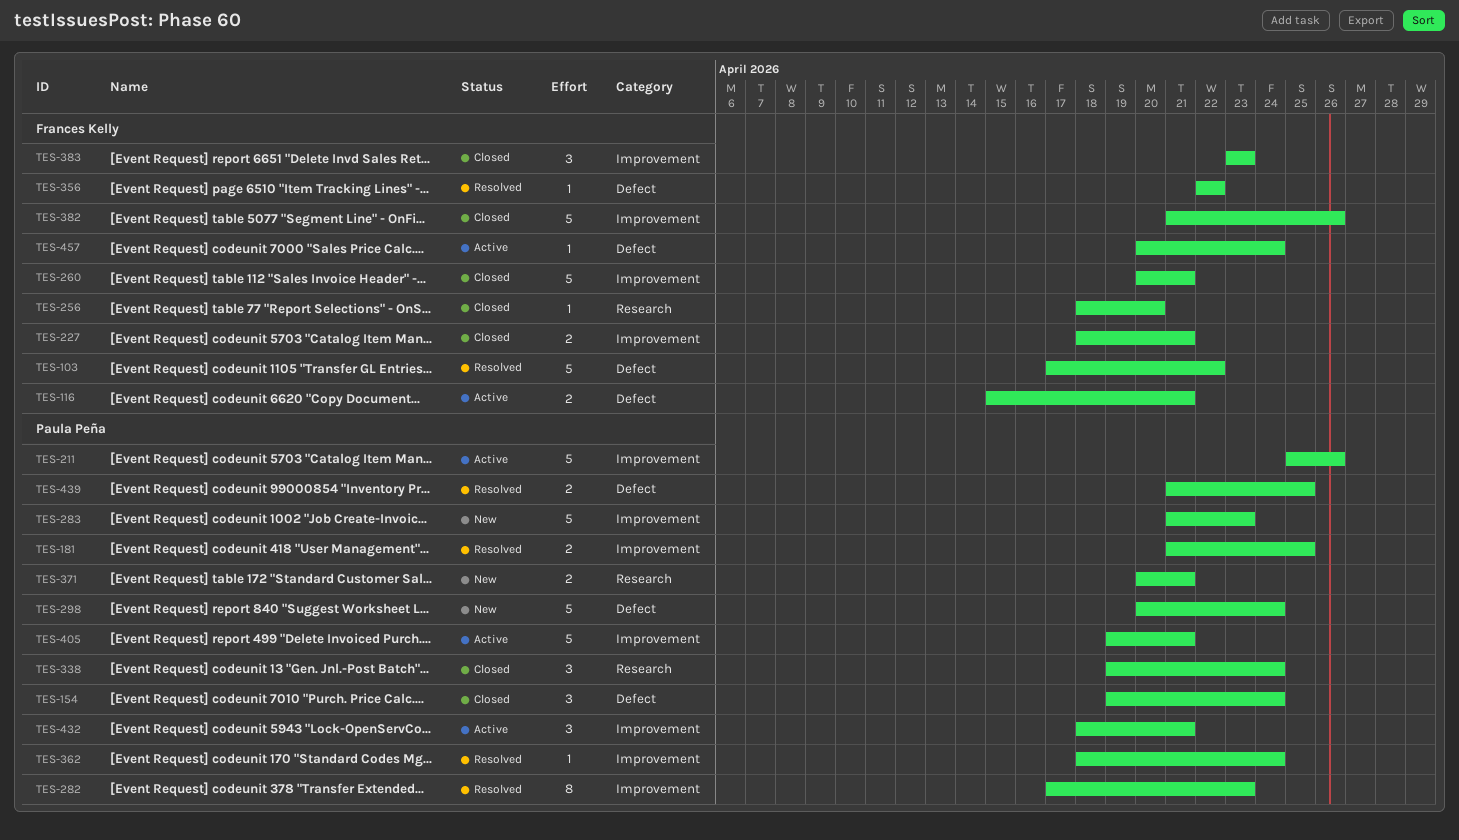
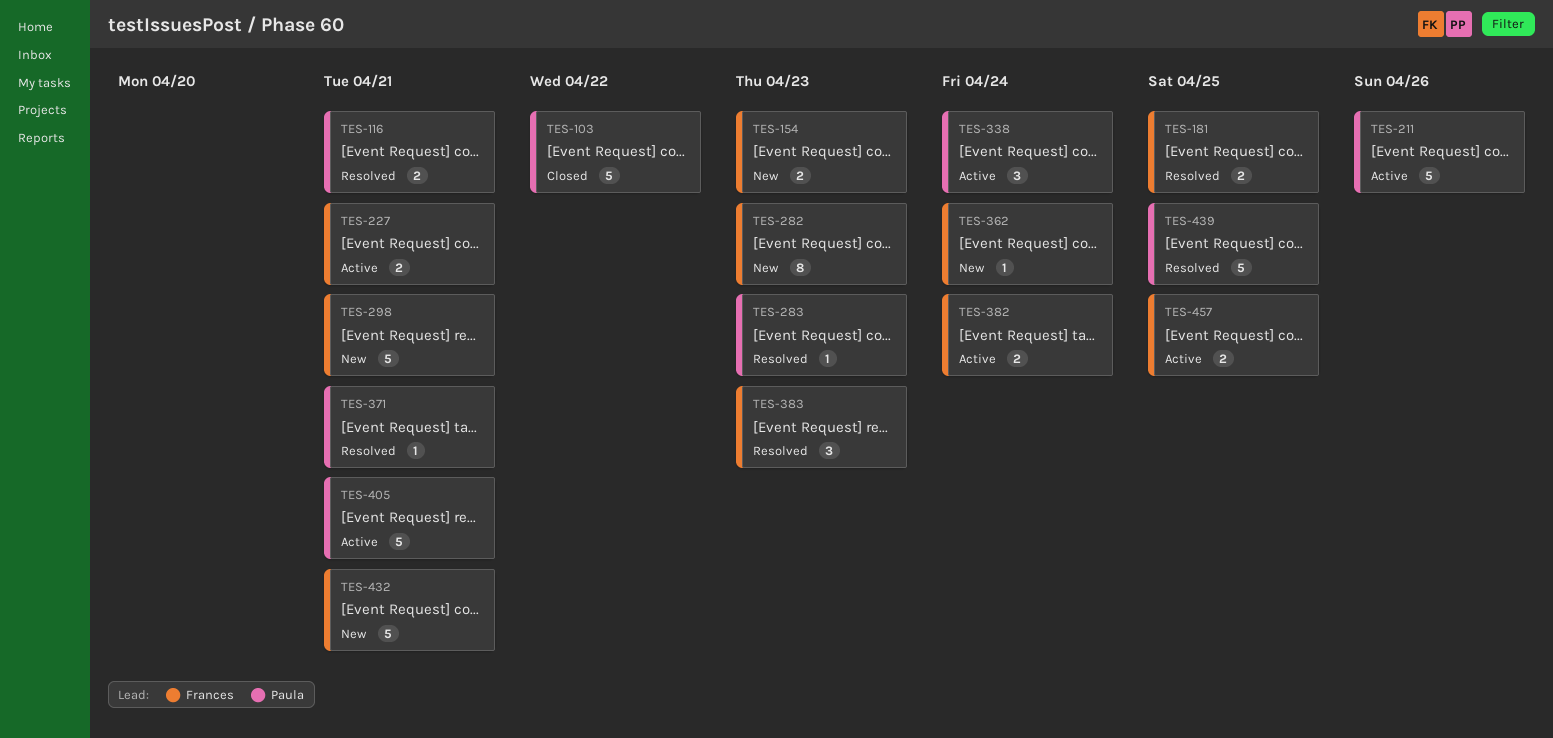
TES-103, status: Resolved -> Closed
TES-103, owner: Frances Kelly -> Paula Peña
TES-116, status: Active -> Resolved
TES-116, owner: Frances Kelly -> Paula Peña
TES-154, status: Closed -> New
TES-154, owner: Paula Peña -> Frances Kelly
TES-154, estimate: 3 -> 2
TES-154, due: Apr 24 -> Apr 23
TES-181, owner: Paula Peña -> Frances Kelly
TES-227, status: Closed -> Active
TES-256: present -> none
TES-260: present -> none
TES-282, status: Resolved -> New
TES-282, owner: Paula Peña -> Frances Kelly
TES-283, status: New -> Resolved
TES-283, estimate: 5 -> 1
TES-298, owner: Paula Peña -> Frances Kelly
TES-298, due: Apr 24 -> Apr 21
TES-338, status: Closed -> Active
TES-356: present -> none
TES-362, status: Resolved -> New
TES-362, owner: Paula Peña -> Frances Kelly
TES-371, status: New -> Resolved
TES-371, estimate: 2 -> 1
TES-382, status: Closed -> Active
TES-382, estimate: 5 -> 2
TES-382, due: Apr 26 -> Apr 24
TES-383, status: Closed -> Resolved
TES-432, status: Active -> New
TES-432, owner: Paula Peña -> Frances Kelly
TES-432, estimate: 3 -> 5
TES-439, estimate: 2 -> 5
TES-457, estimate: 1 -> 2
TES-457, due: Apr 24 -> Apr 25

